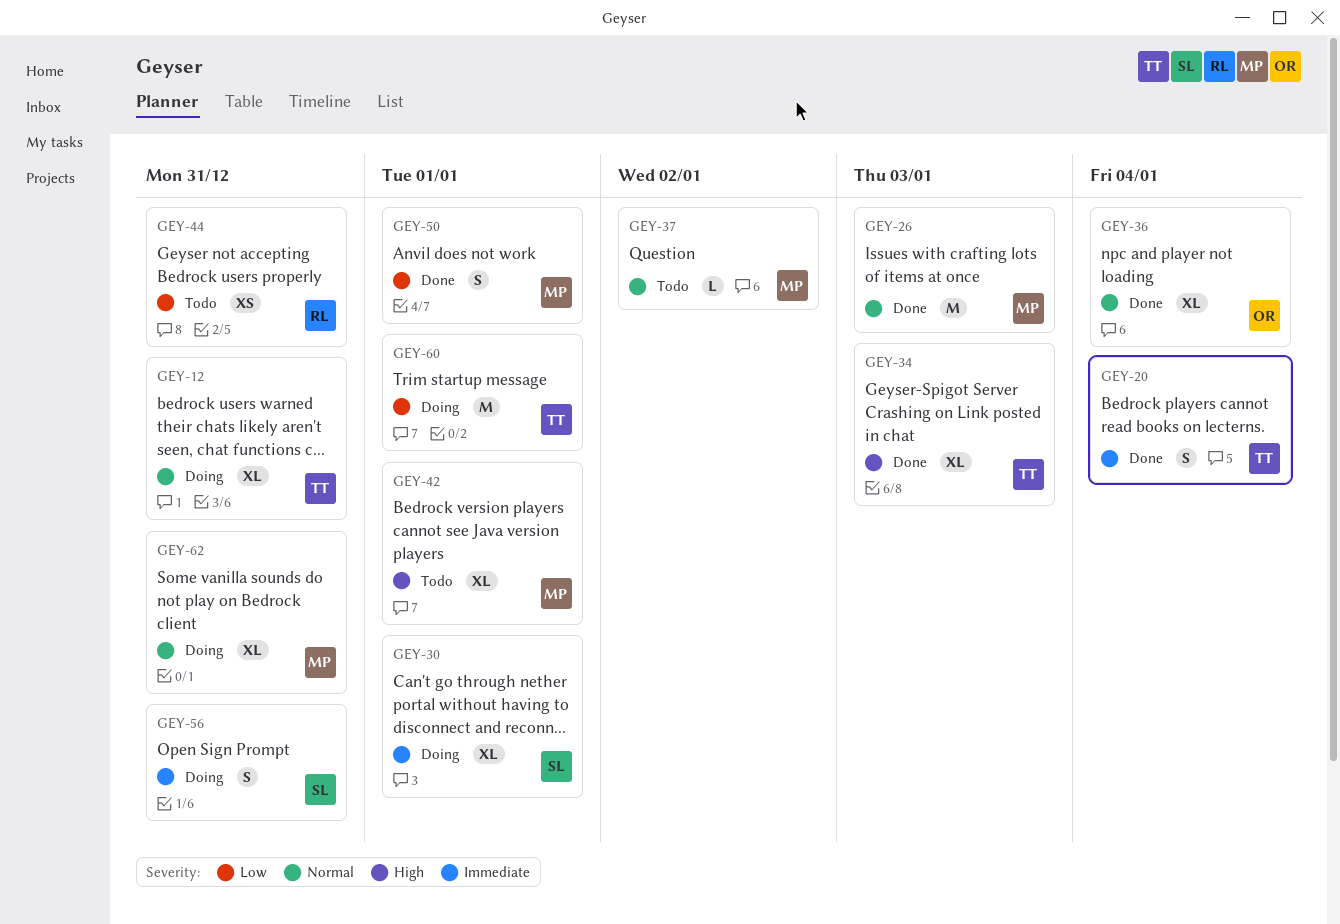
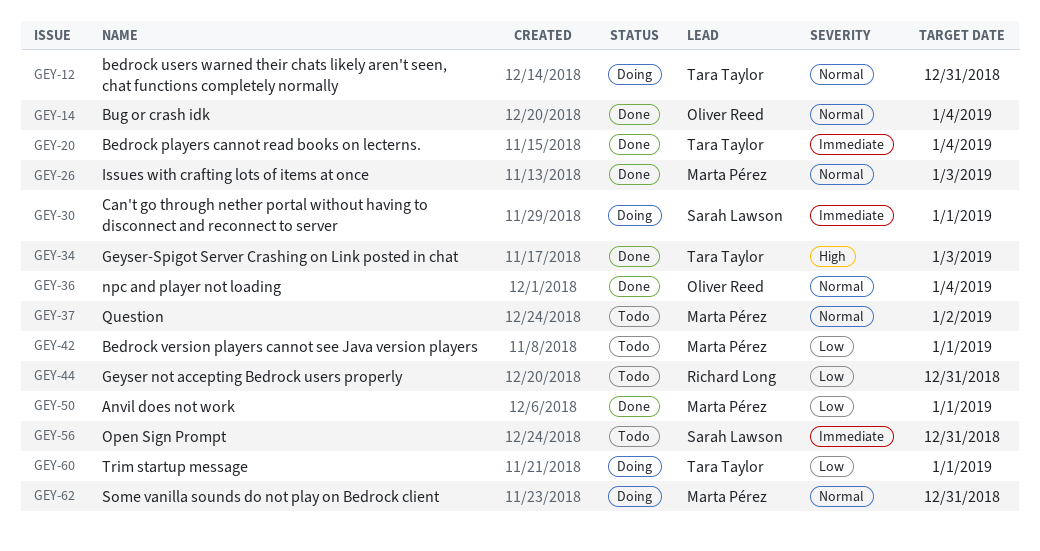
GEY-14: none -> present
GEY-42, priority: High -> Low
GEY-56, status: Doing -> Todo

